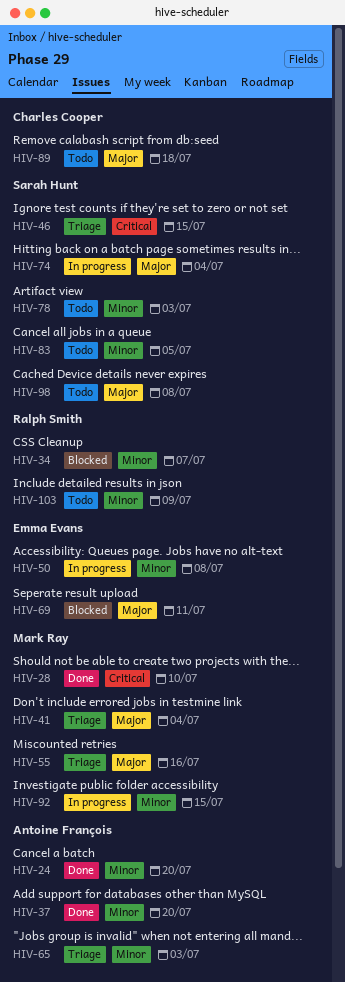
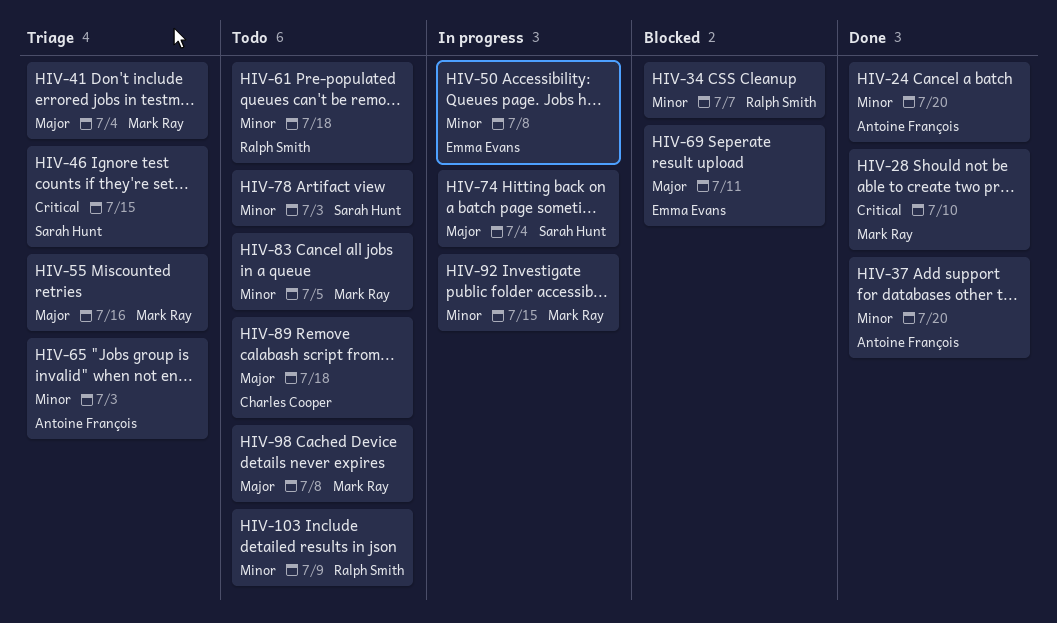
HIV-61: none -> present
HIV-83, owner: Sarah Hunt -> Mark Ray
HIV-98, owner: Sarah Hunt -> Mark Ray

